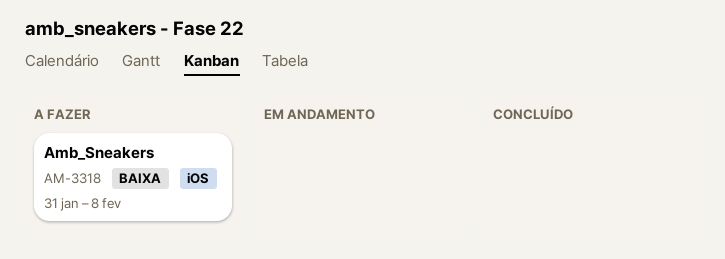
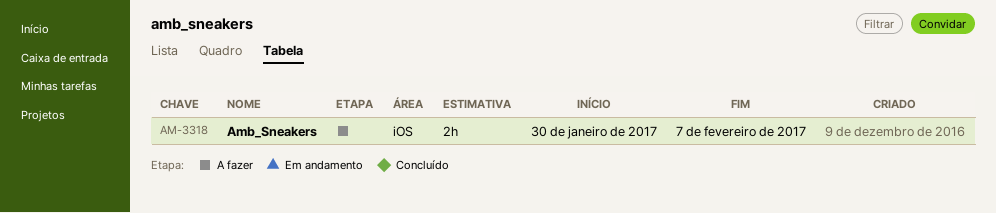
AM-3318, start: Jan 31 -> Jan 30
AM-3318, due: Feb 8 -> Feb 7

